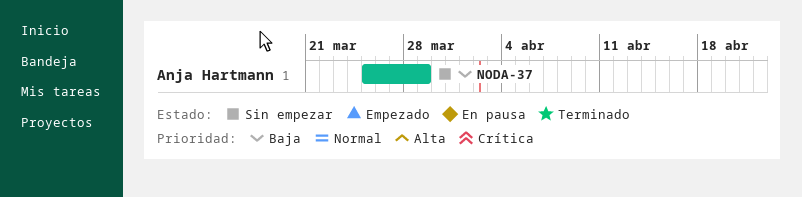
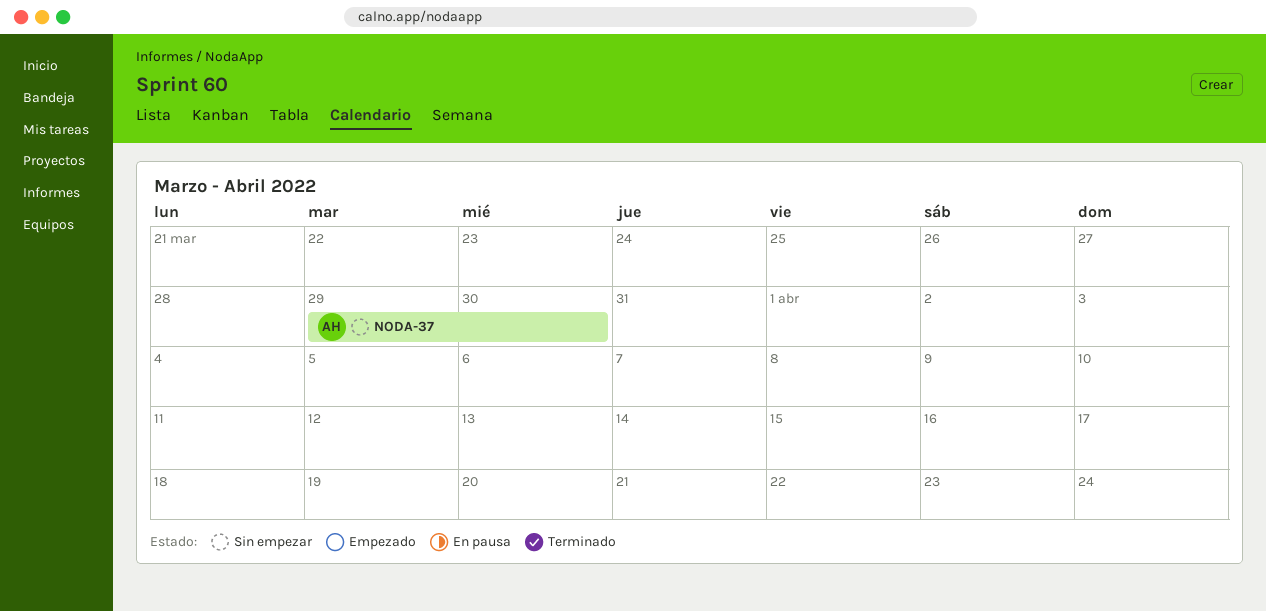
NODA-37, start: Mar 25 -> Mar 29
NODA-37, due: Mar 29 -> Mar 30

